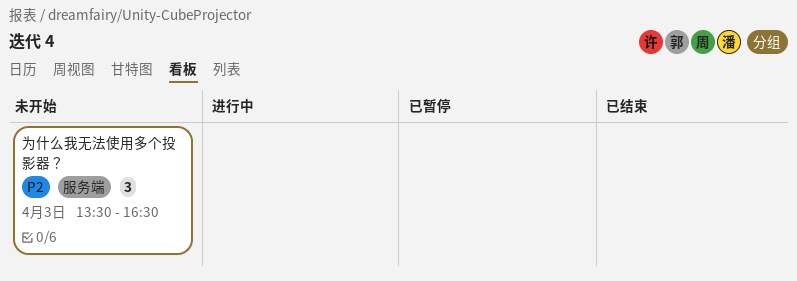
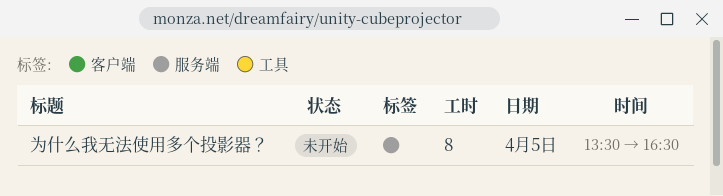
为什么我无法使用多个投影器？, estimate: 3 -> 8
为什么我无法使用多个投影器？, day: Apr 3 -> Apr 5

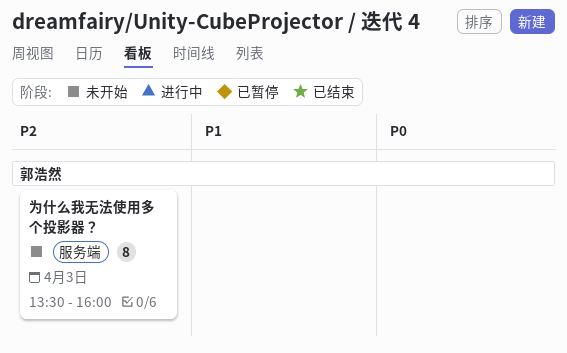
为什么我无法使用多个投影器？, day: Apr 5 -> Apr 3
为什么我无法使用多个投影器？, ends: 16:30 -> 16:00

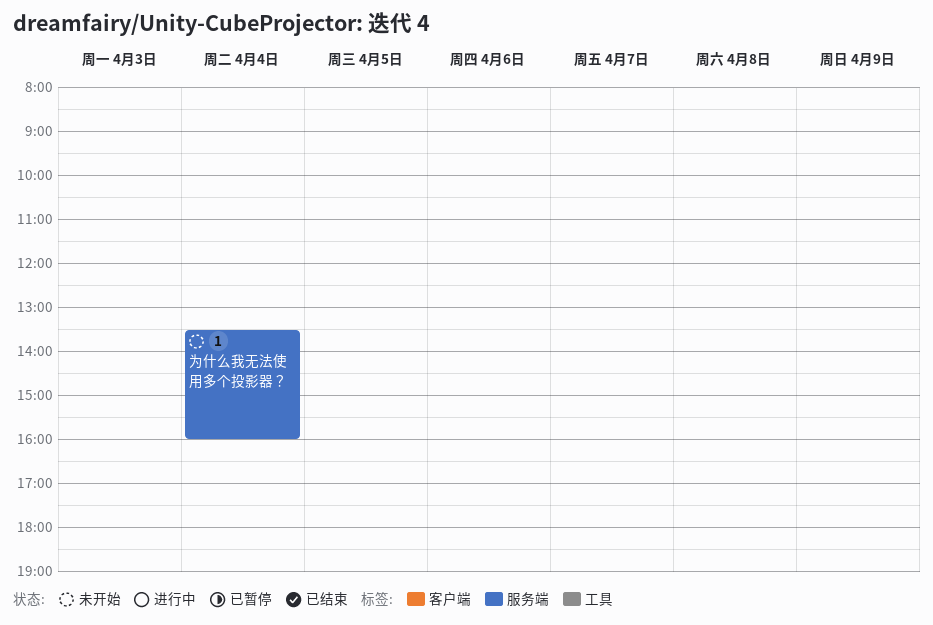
为什么我无法使用多个投影器？, estimate: 8 -> 1
为什么我无法使用多个投影器？, day: Apr 3 -> Apr 4

